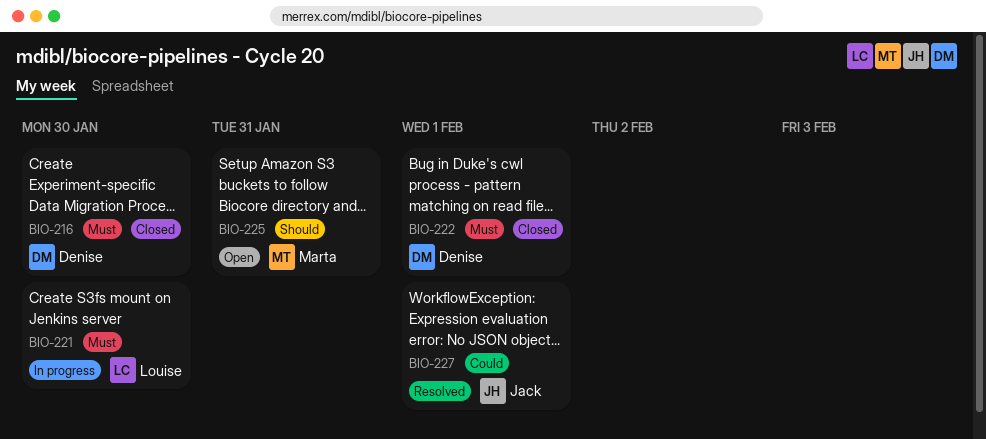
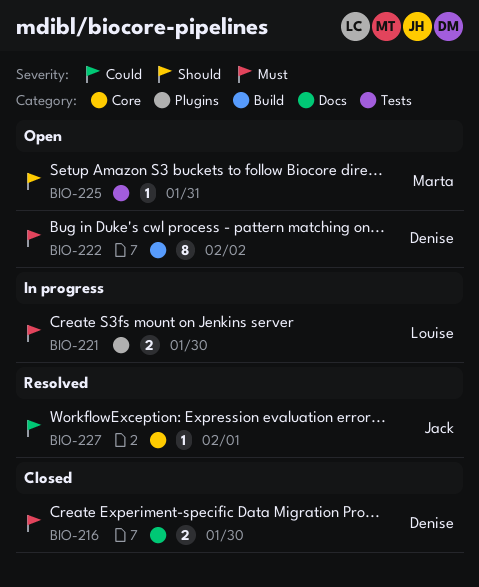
BIO-222, status: Closed -> Open
BIO-222, due: Feb 1 -> Feb 2

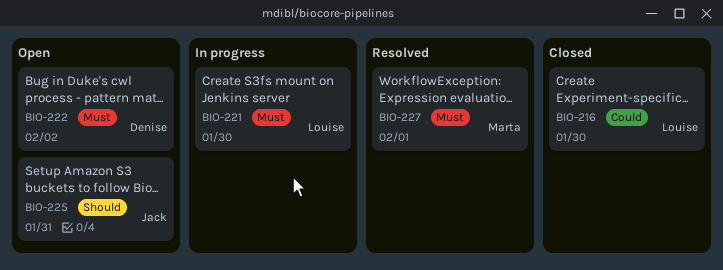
BIO-216, owner: Denise -> Louise
BIO-216, priority: Must -> Could
BIO-225, owner: Marta -> Jack
BIO-227, owner: Jack -> Marta
BIO-227, priority: Could -> Must

